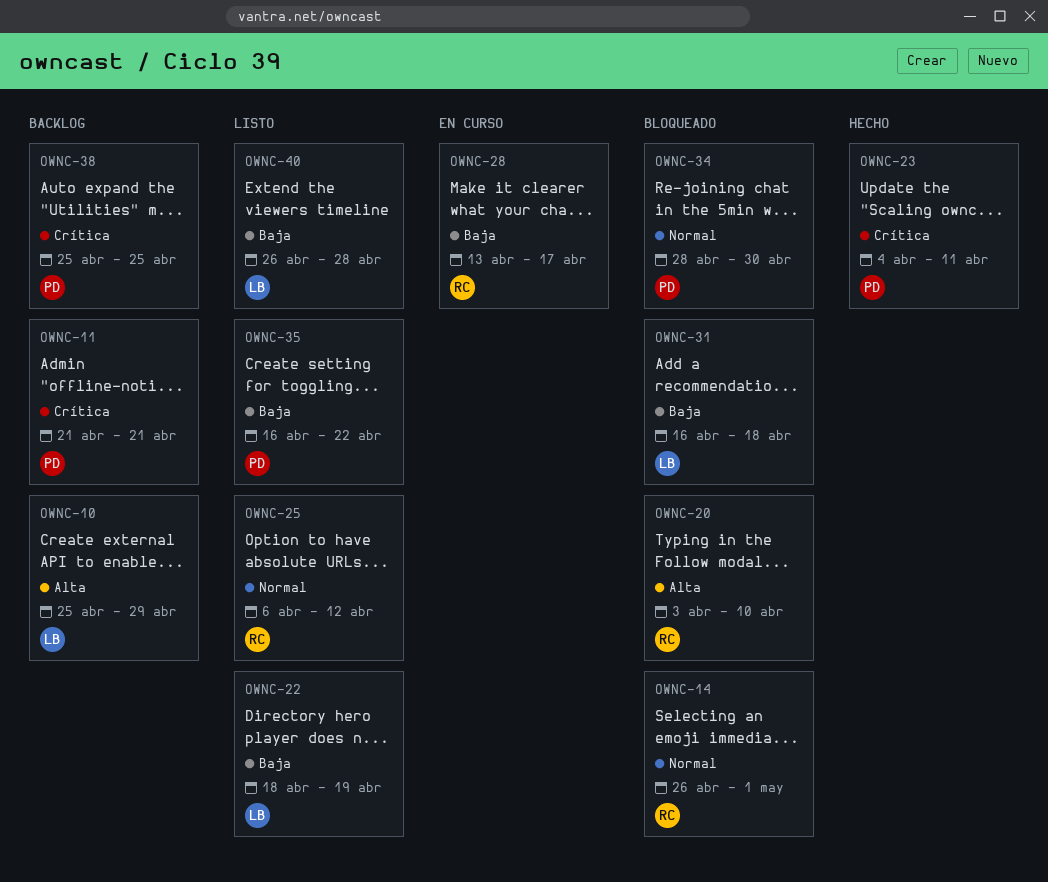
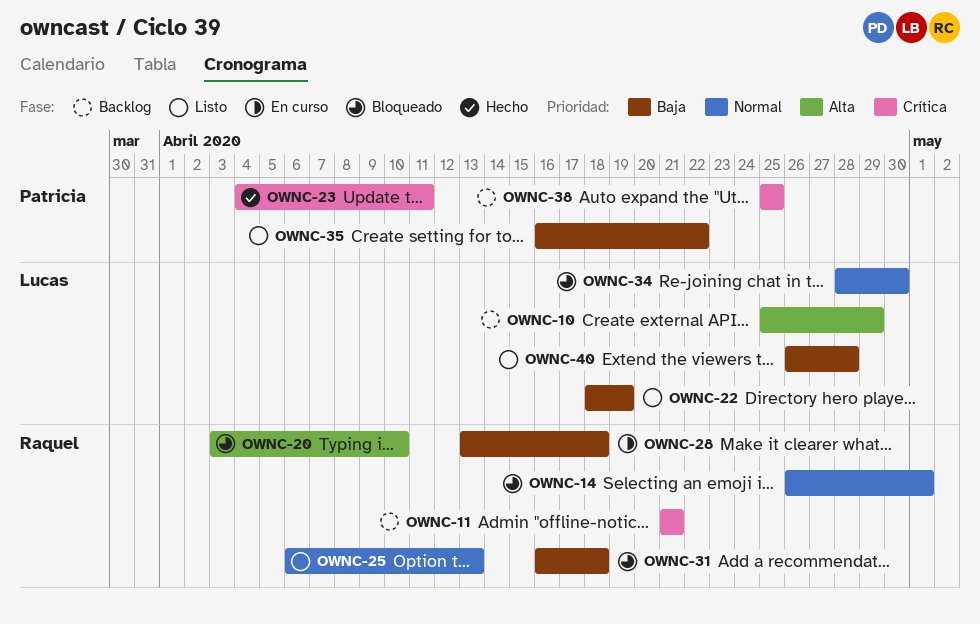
OWNC-11, owner: Patricia -> Raquel
OWNC-25, due: Apr 12 -> Apr 13
OWNC-28, due: Apr 17 -> Apr 18
OWNC-31, owner: Lucas -> Raquel
OWNC-34, owner: Patricia -> Lucas

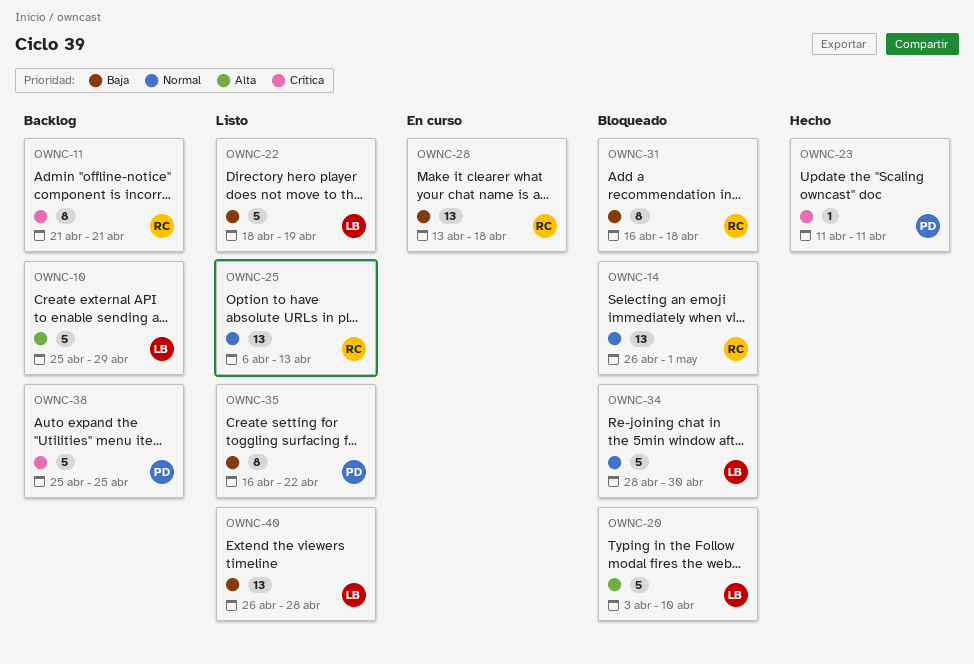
OWNC-20, owner: Raquel -> Lucas
OWNC-23, start: Apr 4 -> Apr 11

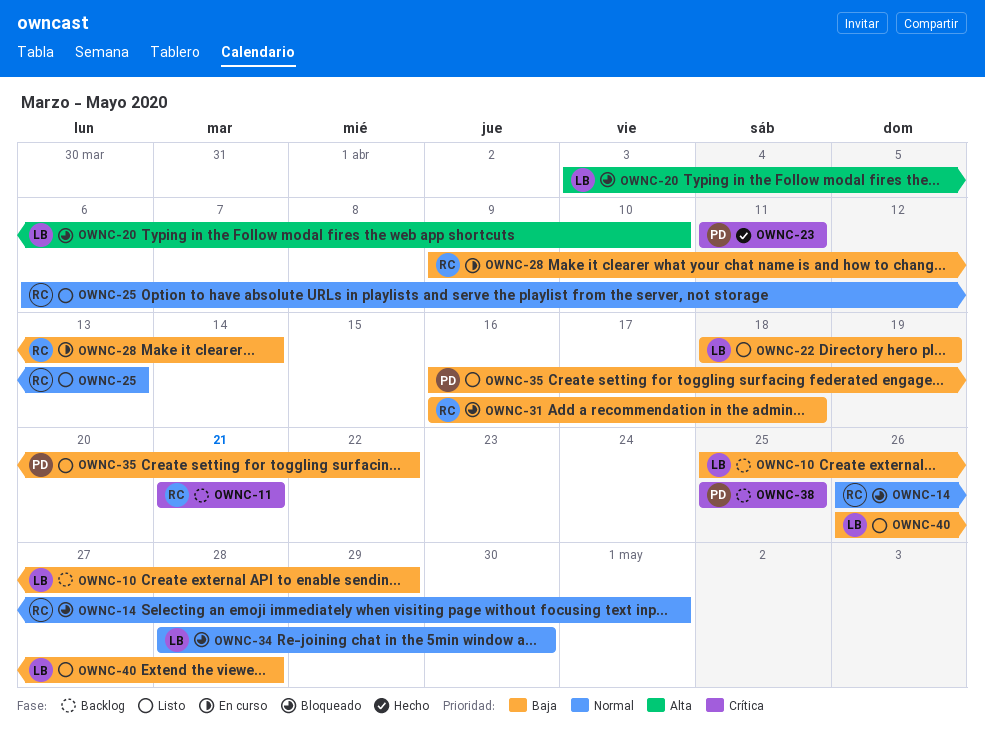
OWNC-10, priority: Alta -> Baja
OWNC-28, start: Apr 13 -> Apr 9
OWNC-28, due: Apr 18 -> Apr 14

